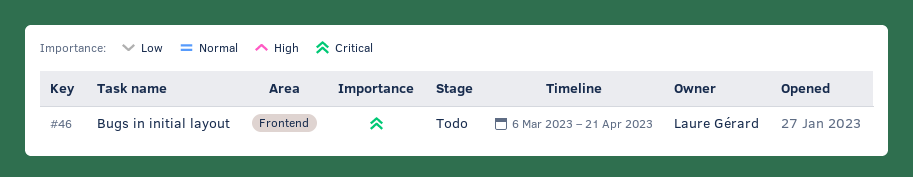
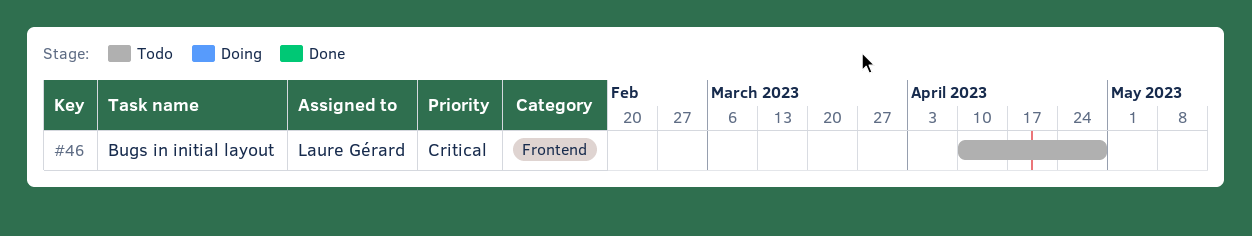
#46, start: Mar 6 -> Apr 10
#46, due: Apr 21 -> Apr 28

